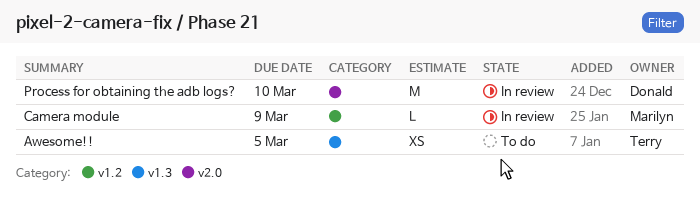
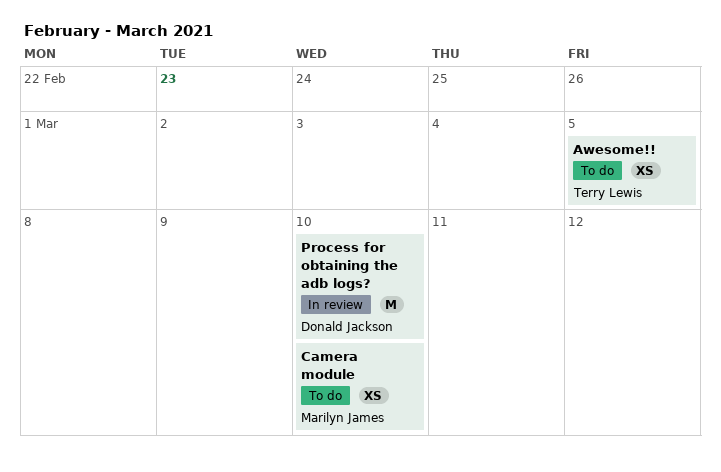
Camera module, status: In review -> To do
Camera module, estimate: L -> XS
Camera module, due: Mar 9 -> Mar 10

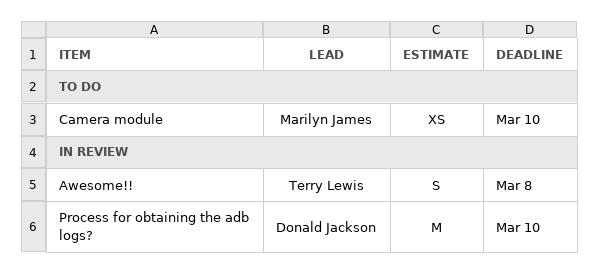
Awesome!!, status: To do -> In review
Awesome!!, estimate: XS -> S
Awesome!!, due: Mar 5 -> Mar 8

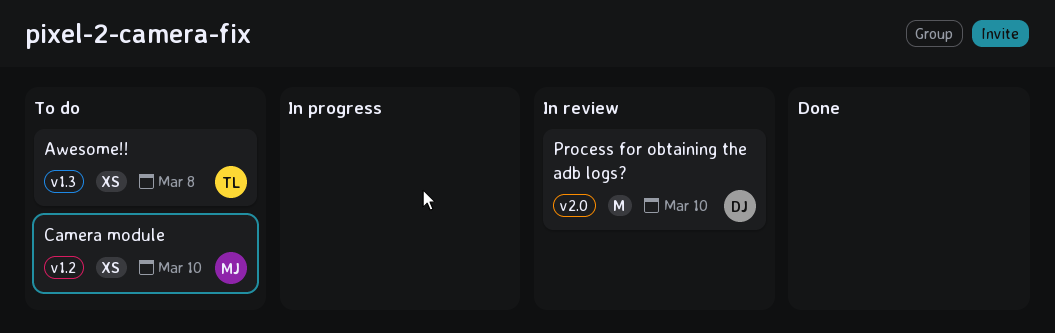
Awesome!!, status: In review -> To do
Awesome!!, estimate: S -> XS

